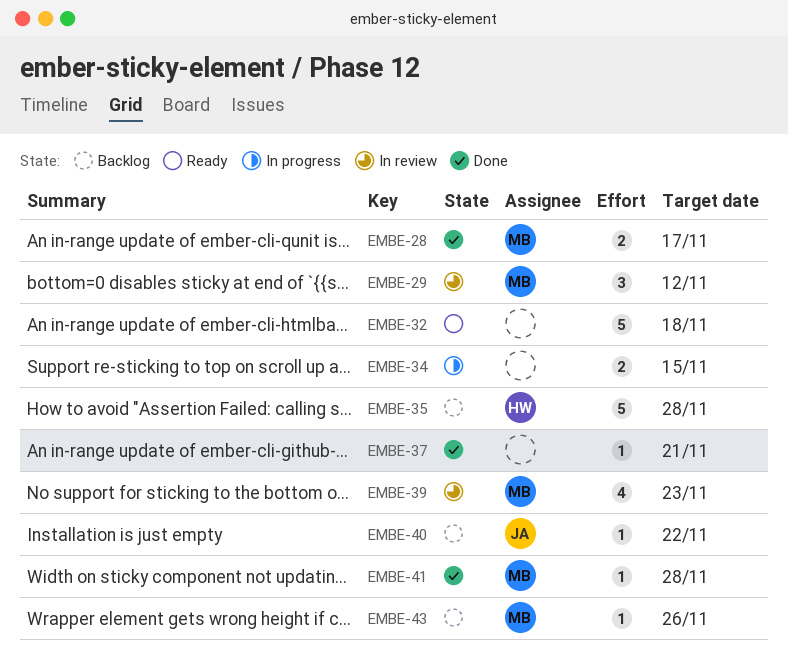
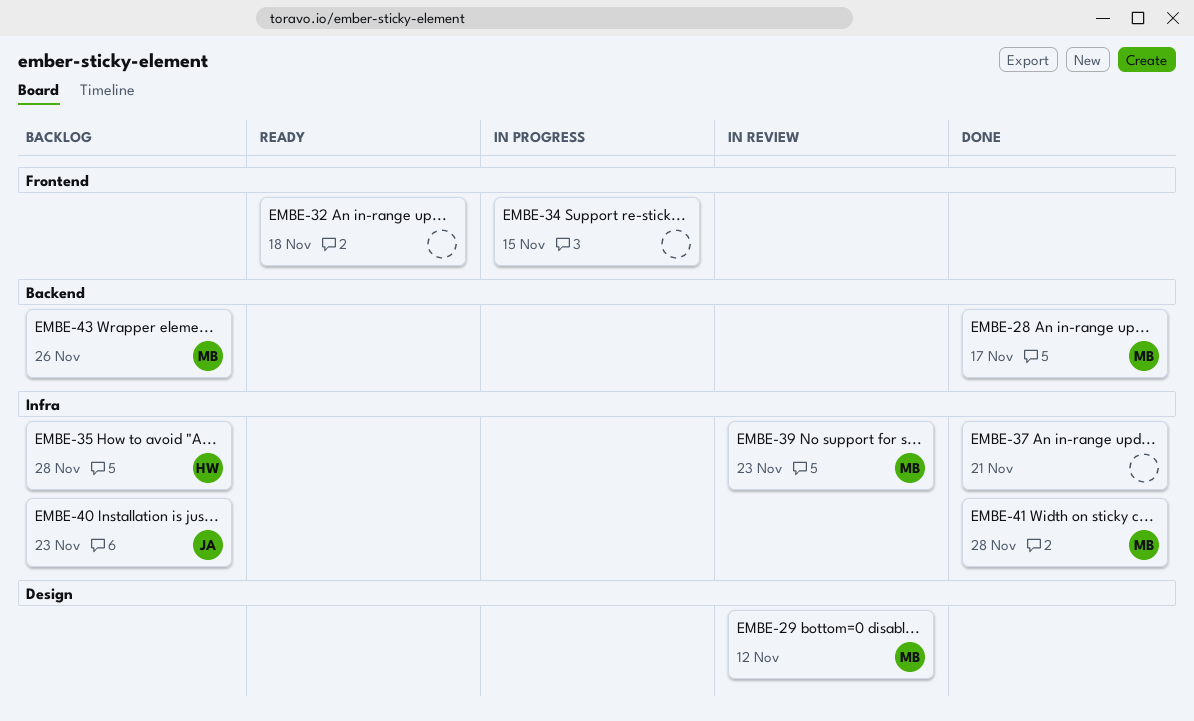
EMBE-40, due: Nov 22 -> Nov 23

